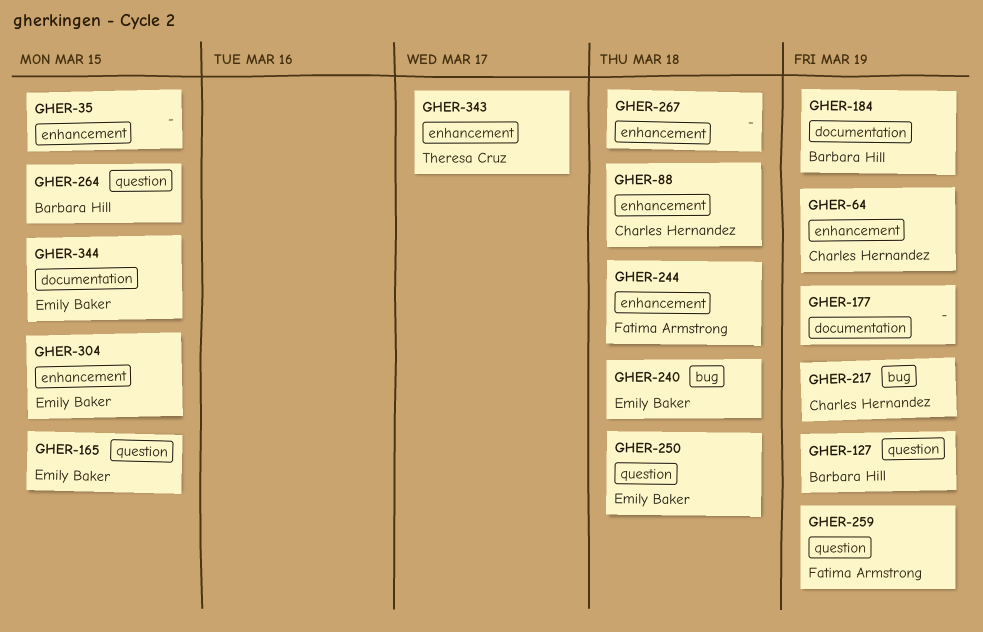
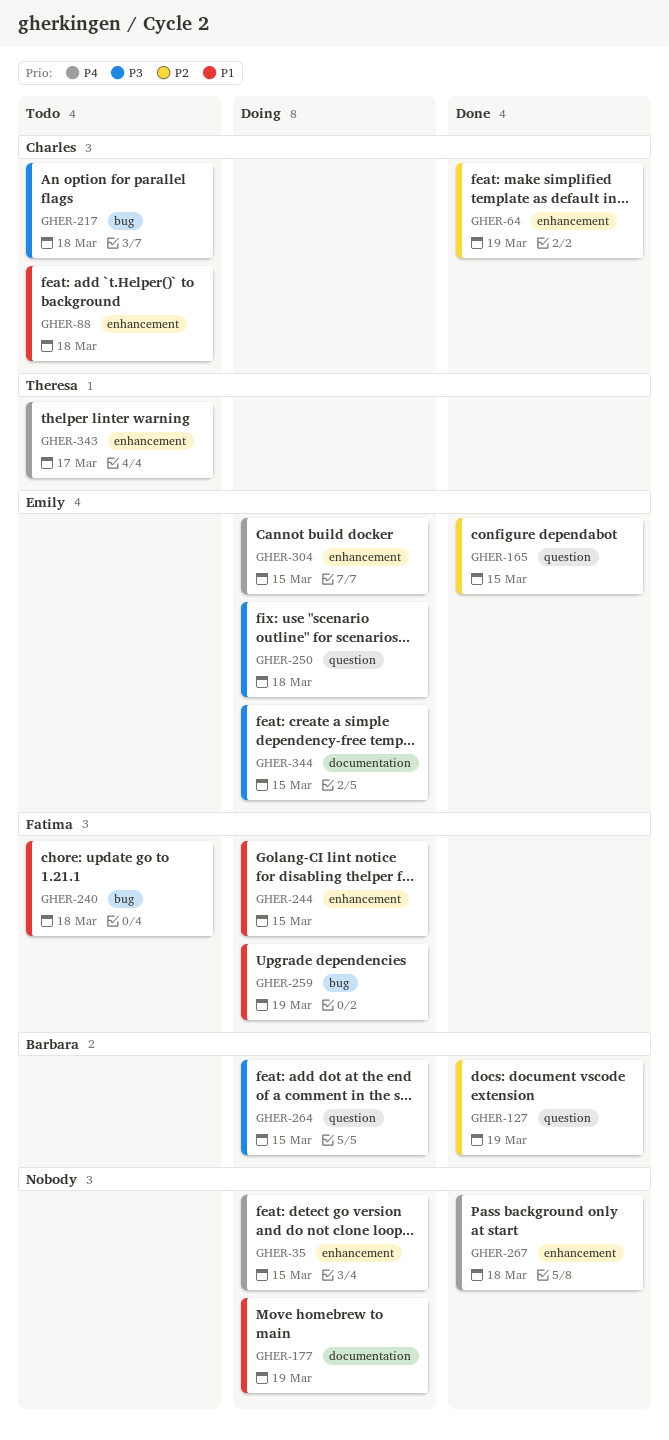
GHER-184: present -> none
GHER-217, due: Mar 19 -> Mar 18
GHER-240, owner: Emily Baker -> Fatima Armstrong
GHER-244, due: Mar 18 -> Mar 15
GHER-259, label: question -> bug

